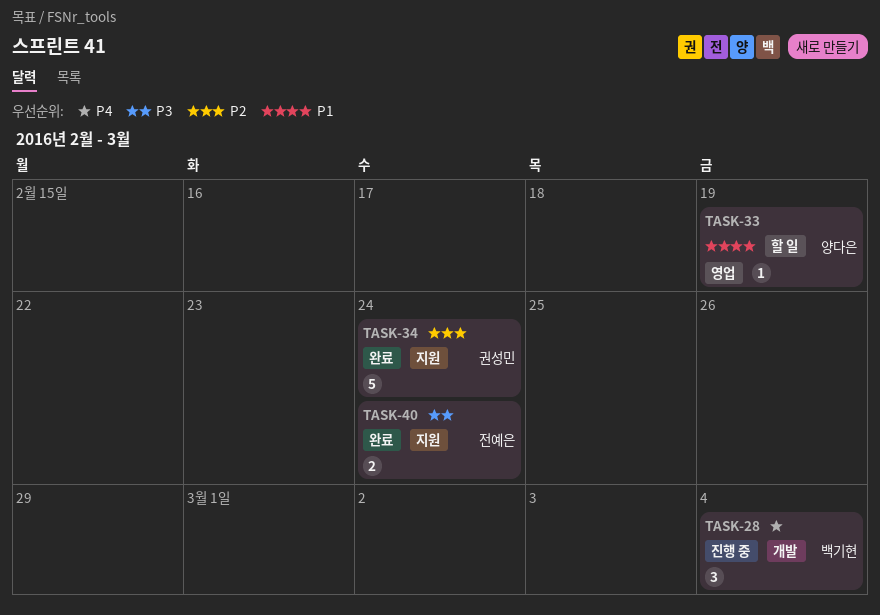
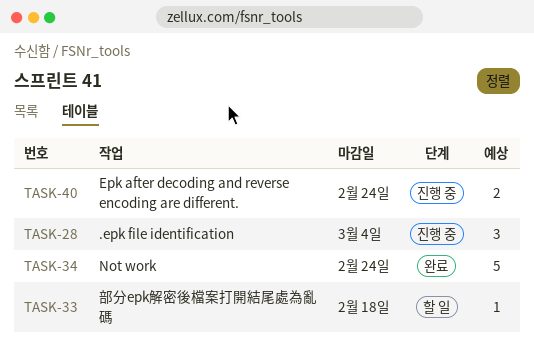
TASK-33, due: Feb 19 -> Feb 18
TASK-40, status: 완료 -> 진행 중

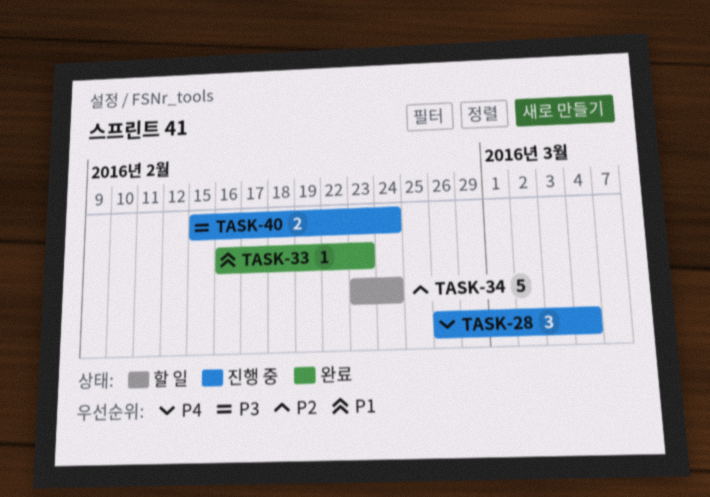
TASK-33, status: 할 일 -> 완료
TASK-33, due: Feb 18 -> Feb 23
TASK-34, status: 완료 -> 할 일

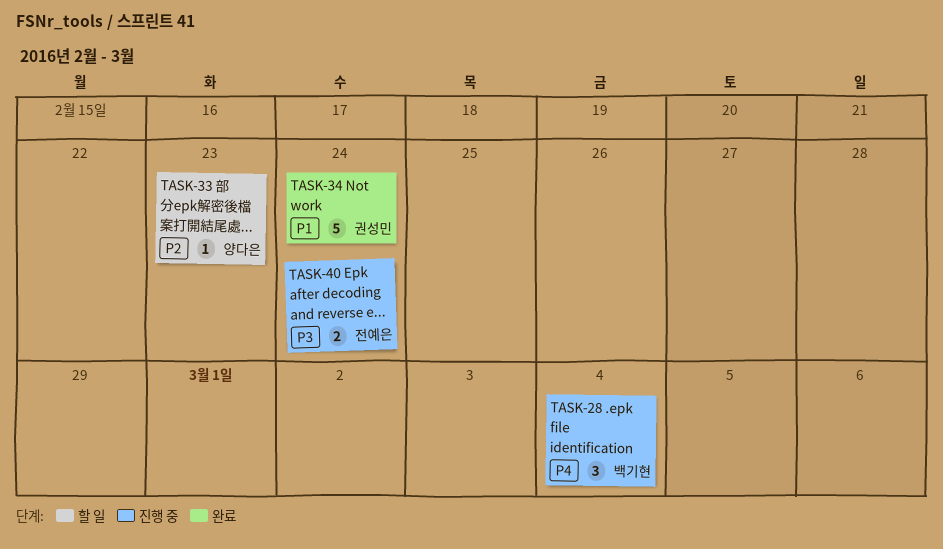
TASK-33, status: 완료 -> 할 일
TASK-33, priority: P1 -> P2
TASK-34, status: 할 일 -> 완료
TASK-34, priority: P2 -> P1

